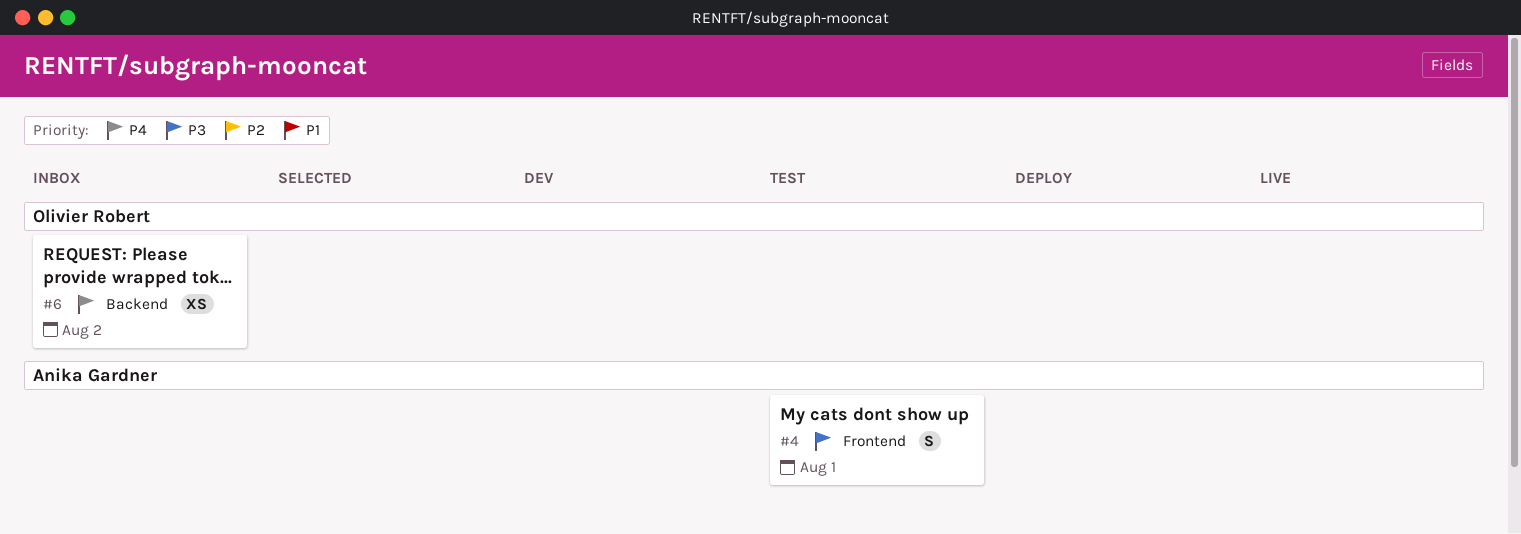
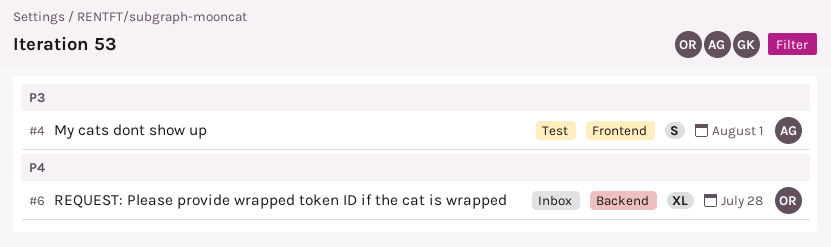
#6, estimate: XS -> XL
#6, due: Aug 2 -> Jul 28

